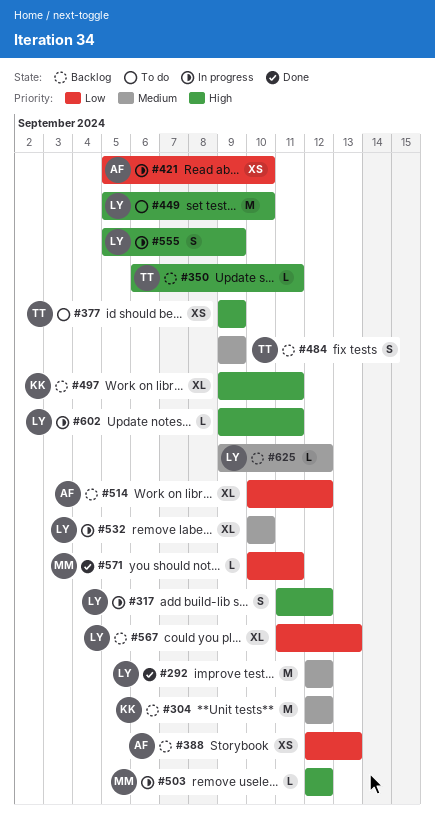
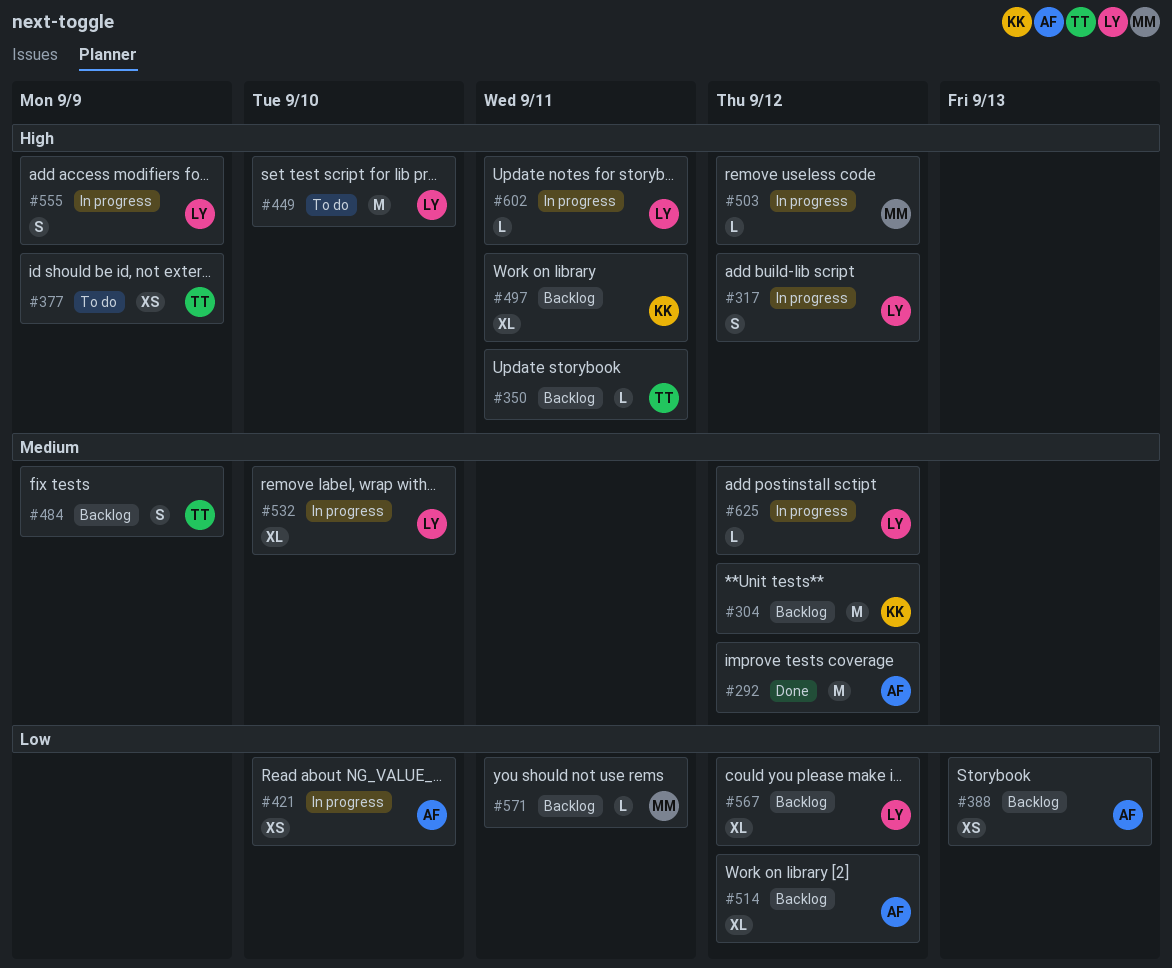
#292, owner: LY -> AF
#567, due: Sep 13 -> Sep 12
#571, status: Done -> Backlog
#625, status: Backlog -> In progress

